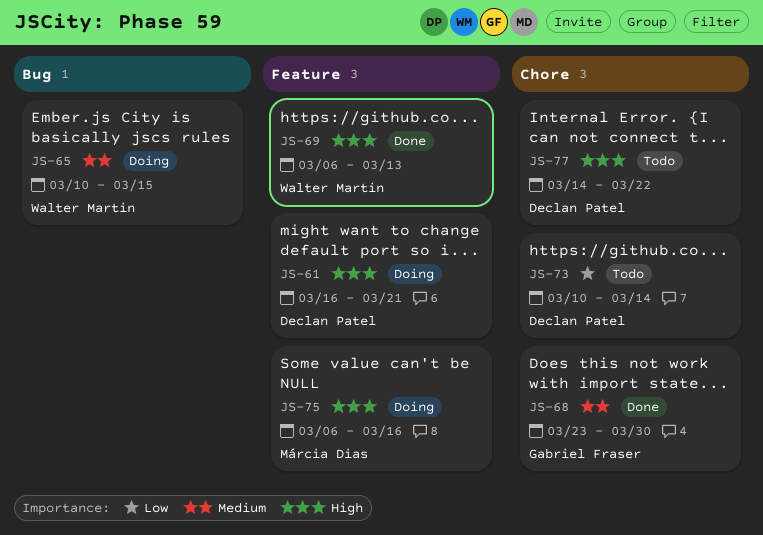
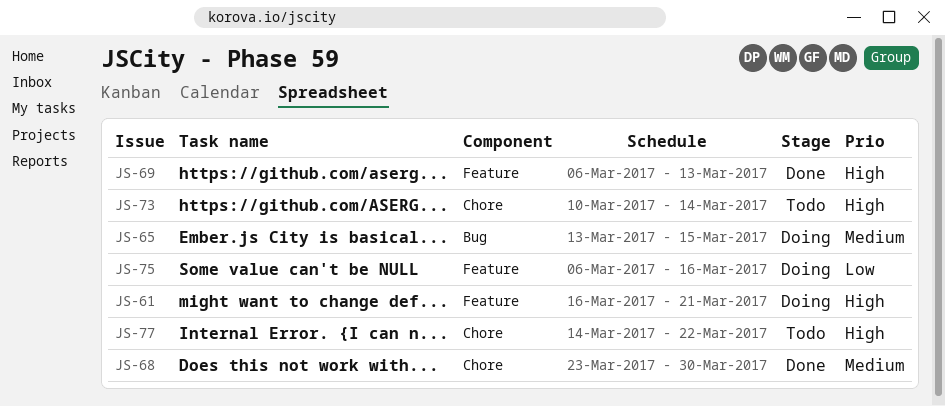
JS-65, start: Mar 10 -> Mar 13
JS-73, priority: Low -> High
JS-75, priority: High -> Low

